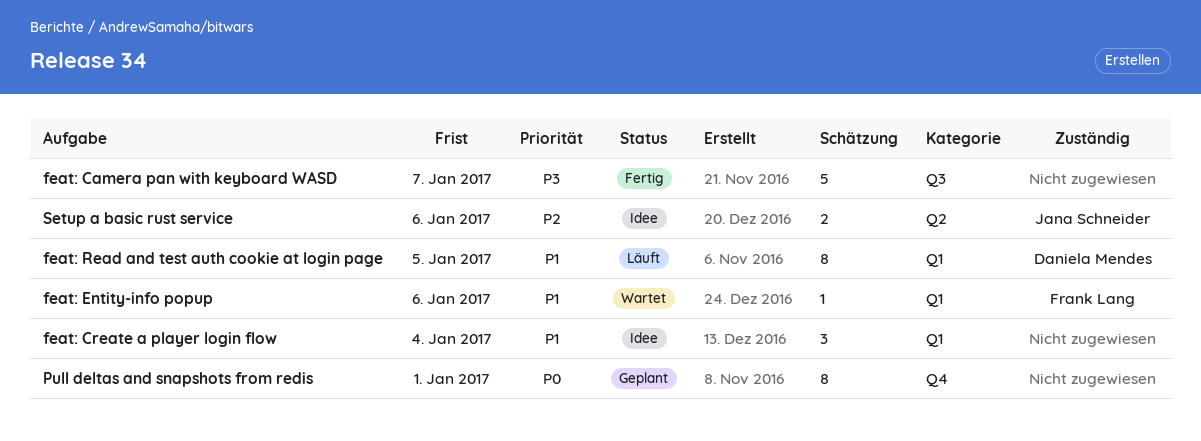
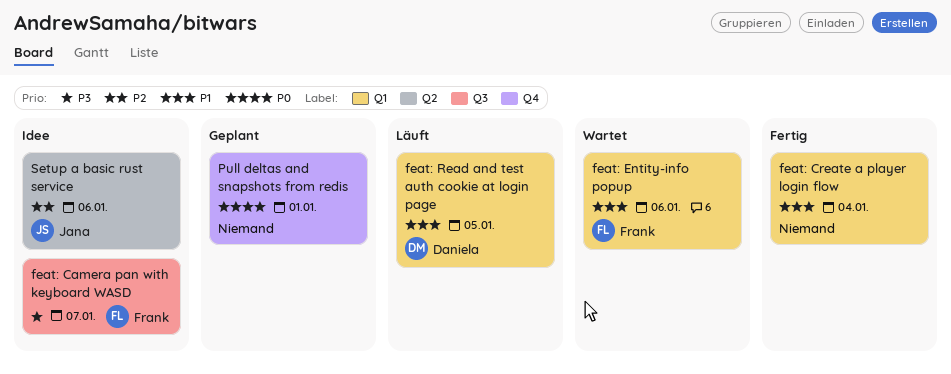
feat: Camera pan with keyboard WASD, status: Fertig -> Idee
feat: Camera pan with keyboard WASD, owner: none -> Frank Lang
feat: Create a player login flow, status: Idee -> Fertig

